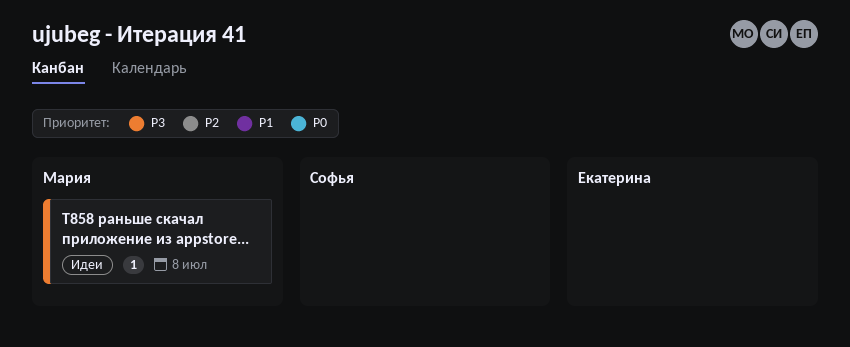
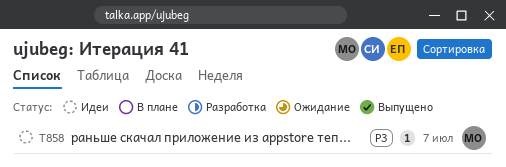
T858, due: Jul 8 -> Jul 7

